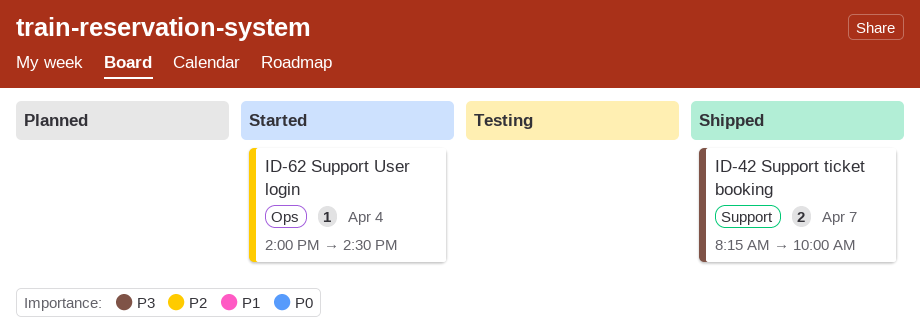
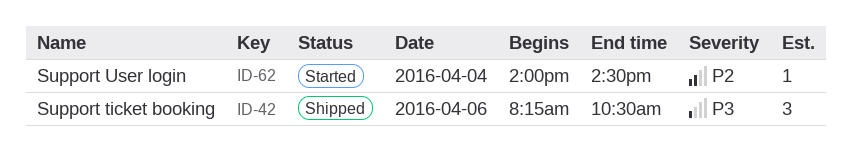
ID-42, estimate: 2 -> 3
ID-42, day: Apr 7 -> Apr 6
ID-42, ends: 10:00 -> 10:30

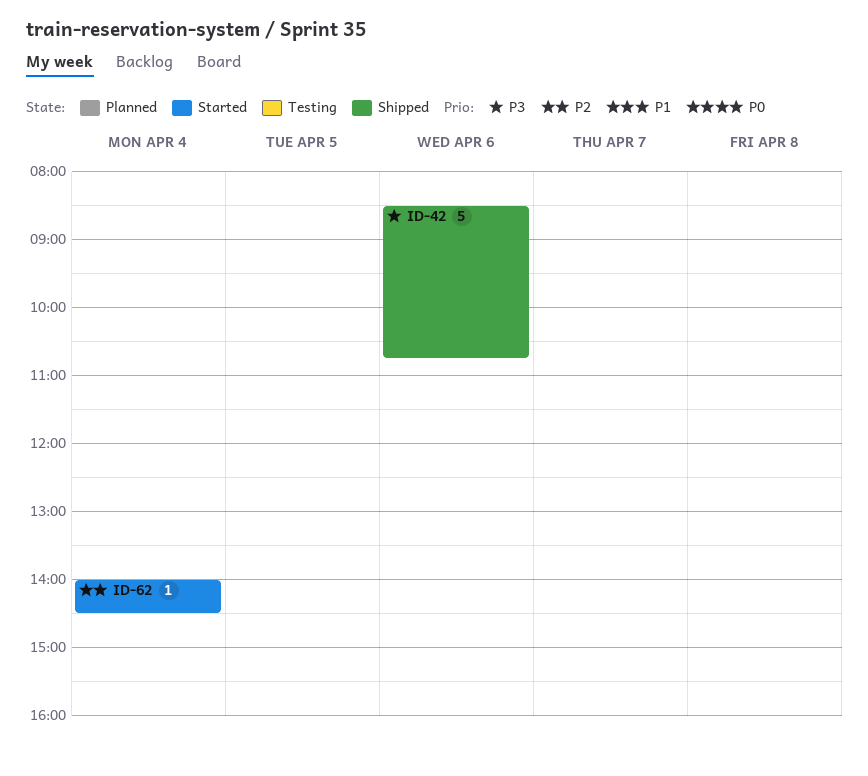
ID-42, estimate: 3 -> 5
ID-42, begins: 08:15 -> 08:30
ID-42, ends: 10:30 -> 10:45

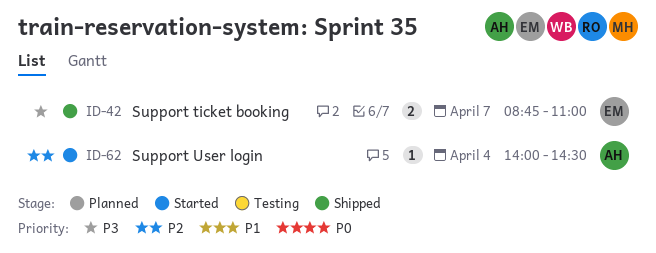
ID-42, estimate: 5 -> 2
ID-42, day: Apr 6 -> Apr 7
ID-42, begins: 08:30 -> 08:45
ID-42, ends: 10:45 -> 11:00

